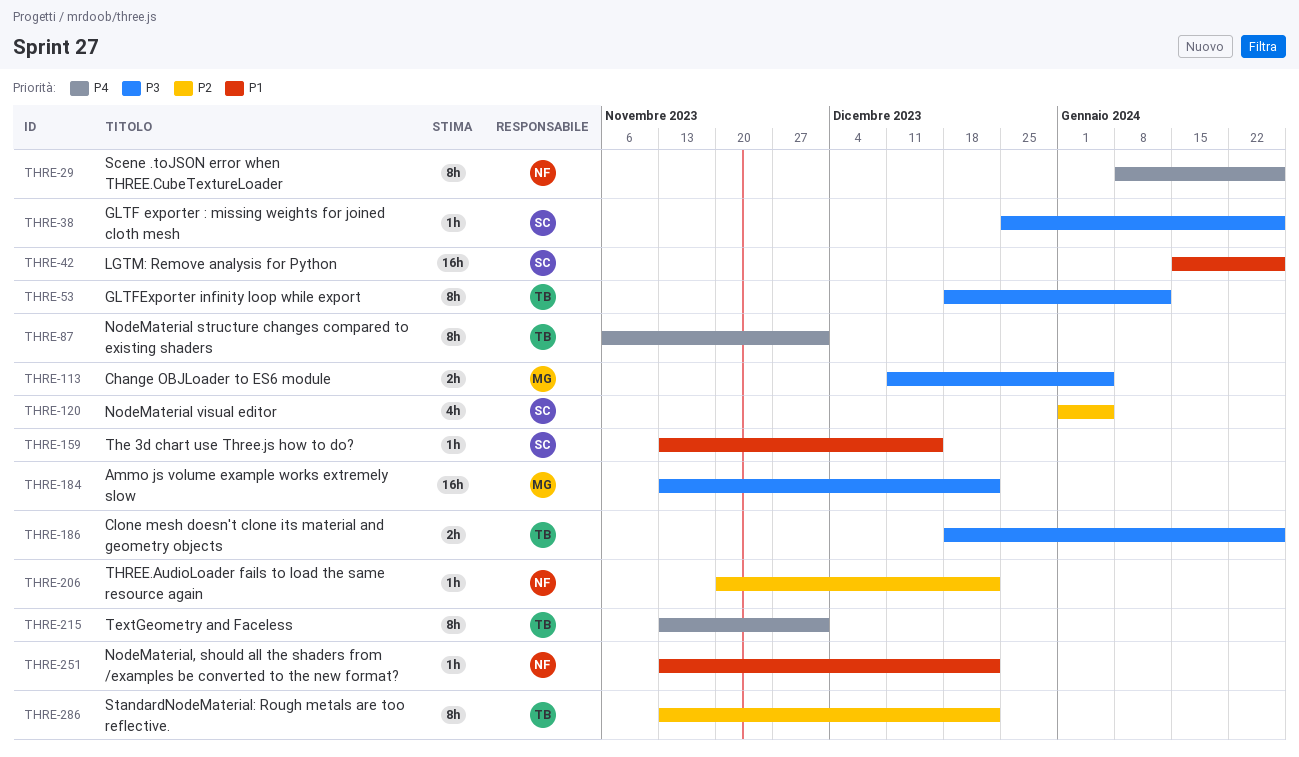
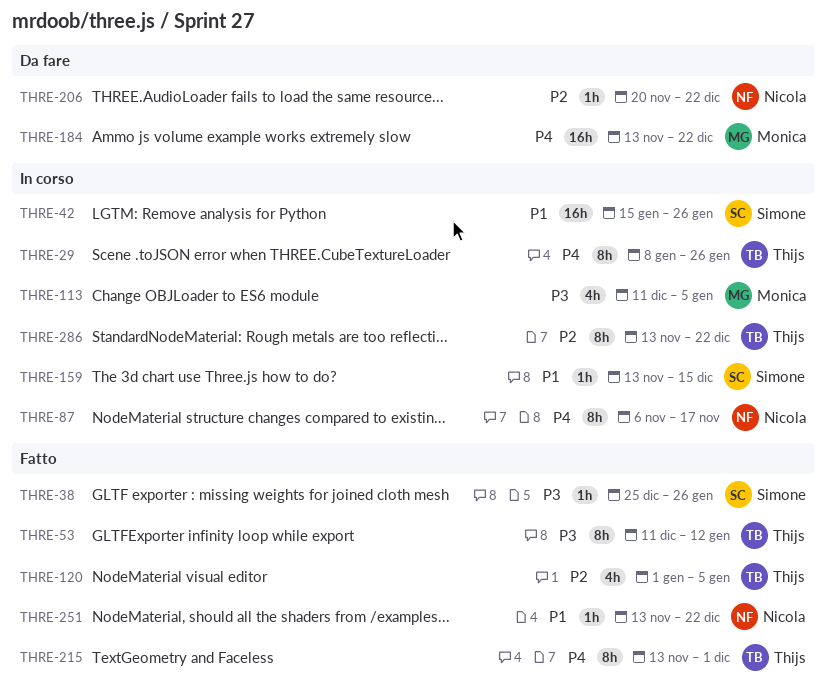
THRE-29, owner: Nicola -> Thijs
THRE-53, start: Dec 18 -> Dec 11
THRE-87, owner: Thijs -> Nicola
THRE-87, due: Dec 1 -> Nov 17
THRE-113, estimate: 2h -> 4h
THRE-120, owner: Simone -> Thijs
THRE-184, priority: P3 -> P4
THRE-186: present -> none

